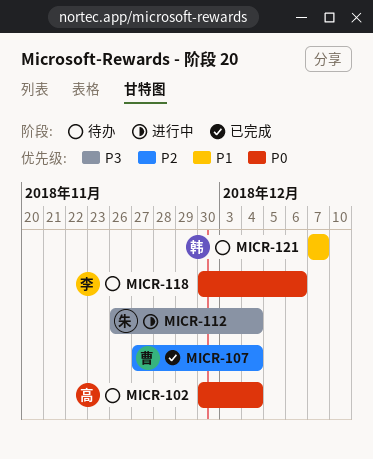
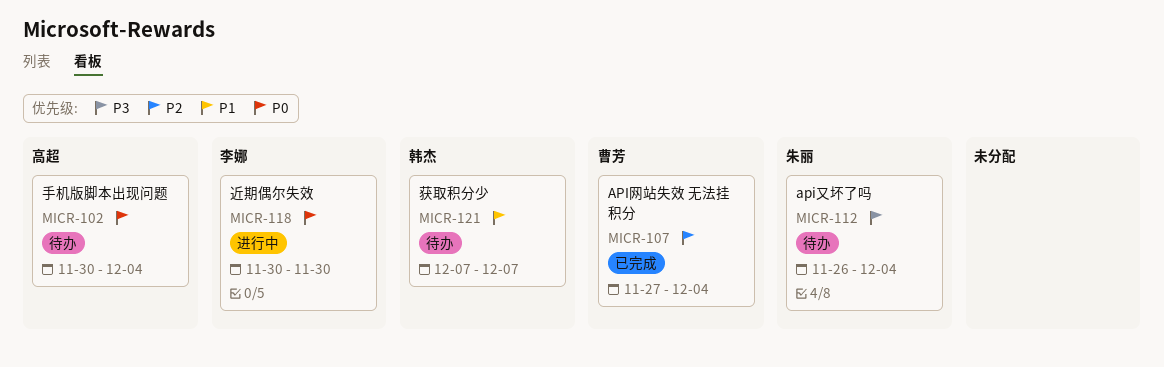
MICR-112, status: 进行中 -> 待办
MICR-118, status: 待办 -> 进行中
MICR-118, due: Dec 6 -> Nov 30

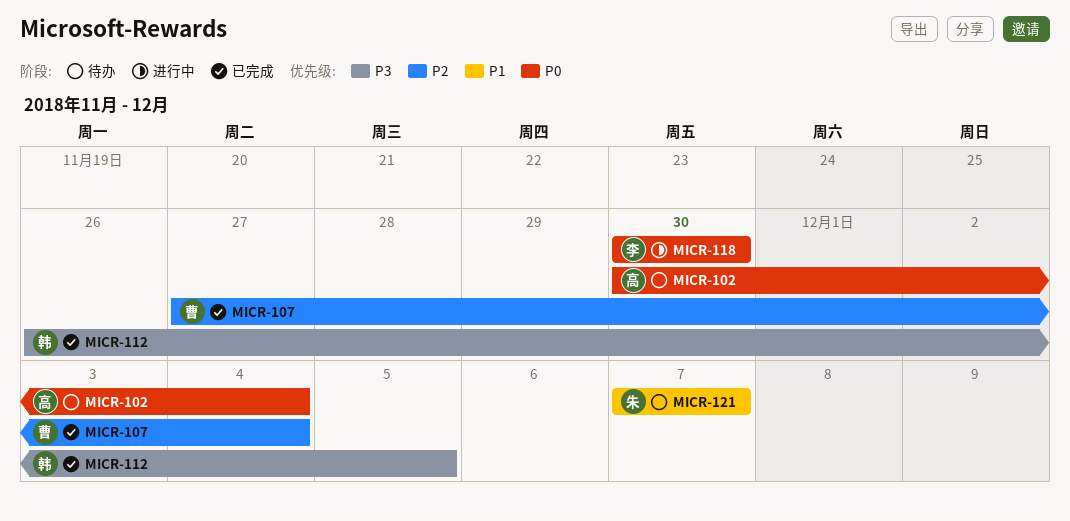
MICR-112, status: 待办 -> 已完成
MICR-112, owner: 朱丽 -> 韩杰
MICR-112, due: Dec 4 -> Dec 5
MICR-121, owner: 韩杰 -> 朱丽

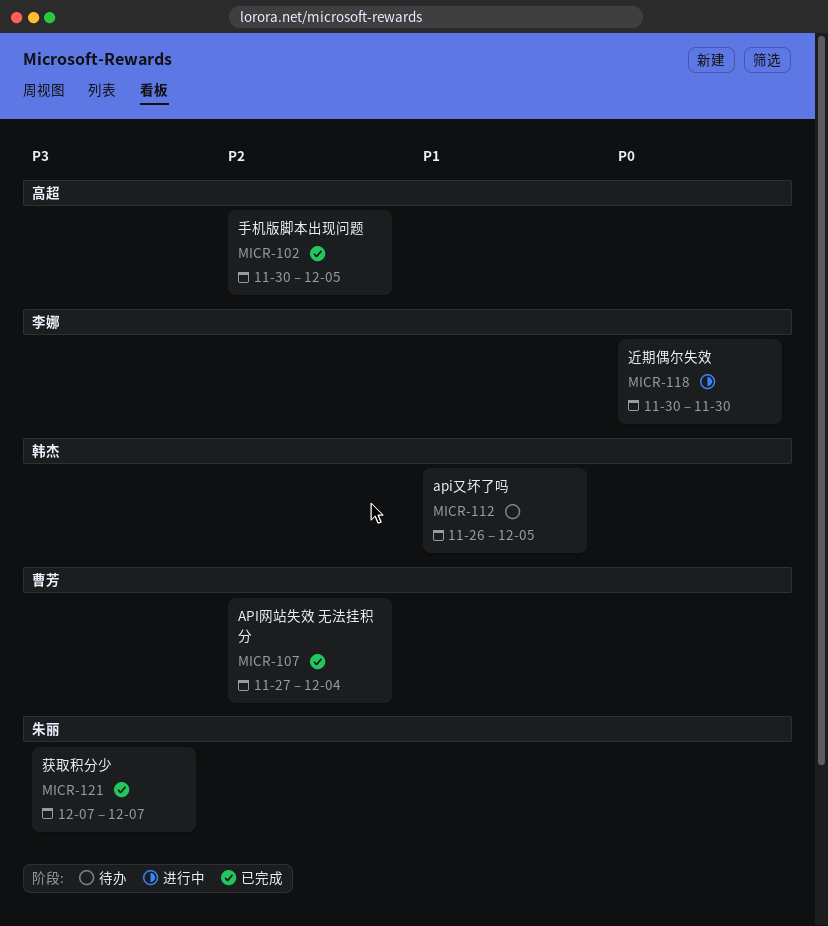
MICR-102, status: 待办 -> 已完成
MICR-102, priority: P0 -> P2
MICR-102, due: Dec 4 -> Dec 5
MICR-112, status: 已完成 -> 待办
MICR-112, priority: P3 -> P1
MICR-121, status: 待办 -> 已完成
MICR-121, priority: P1 -> P3

